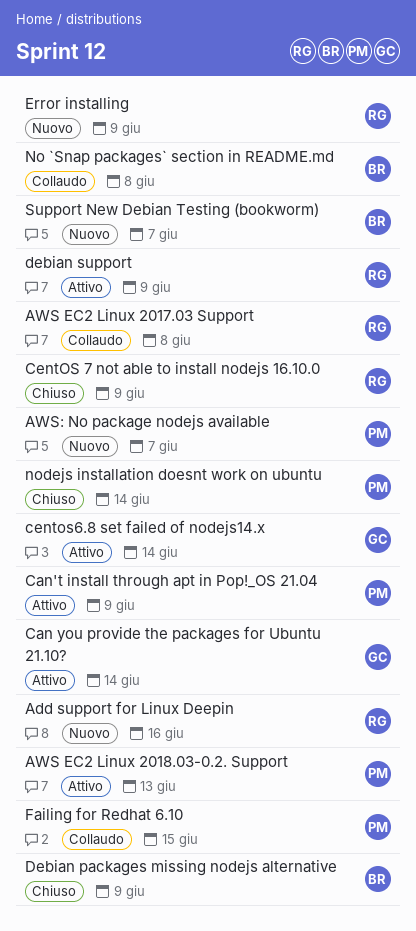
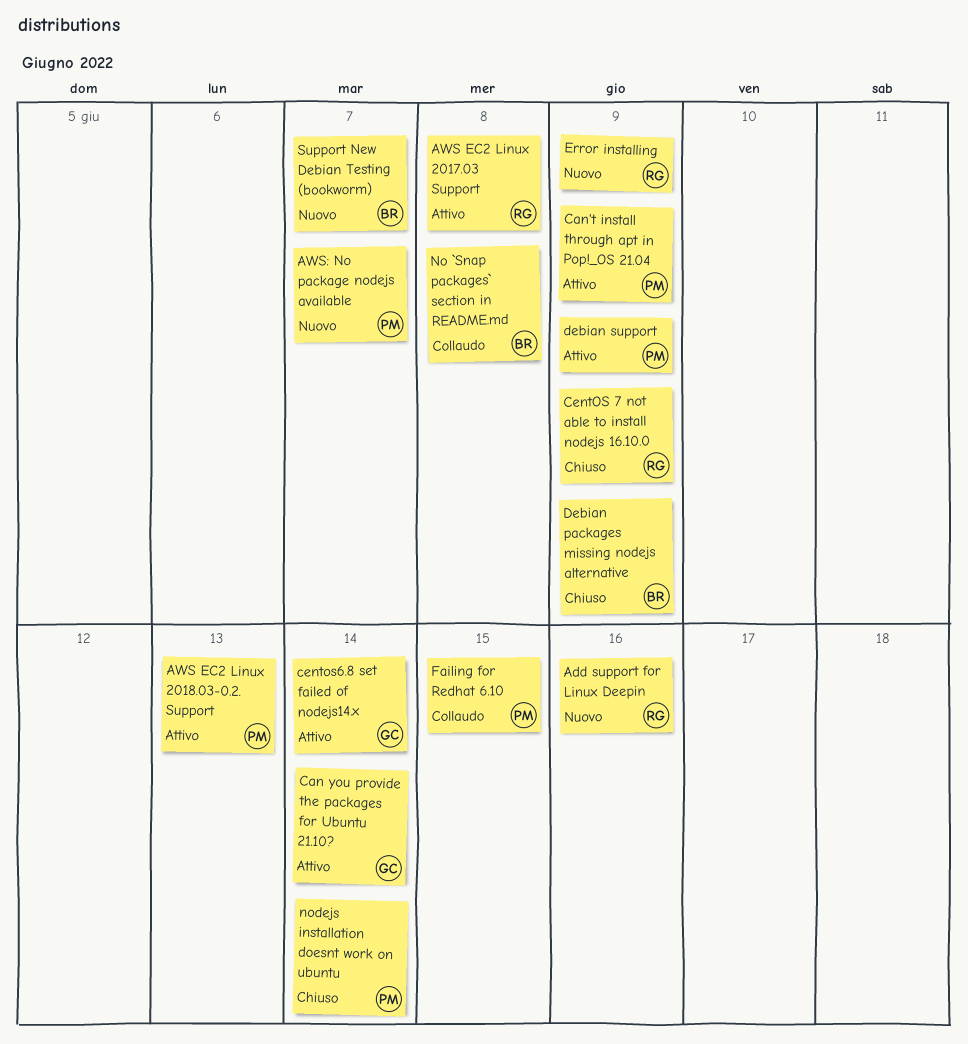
AWS EC2 Linux 2017.03 Support, status: Collaudo -> Attivo
debian support, owner: RG -> PM

